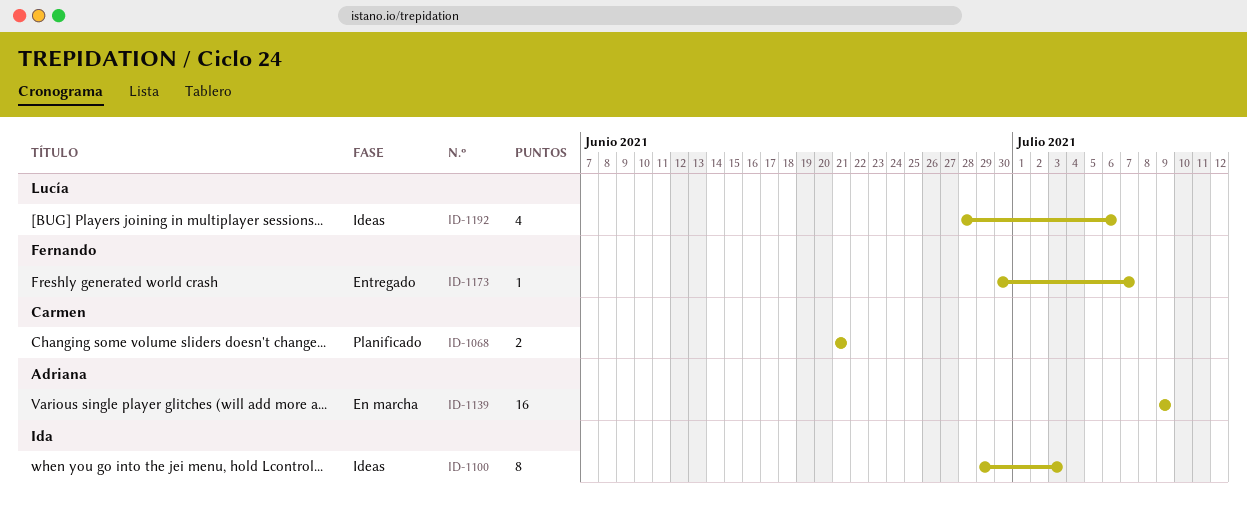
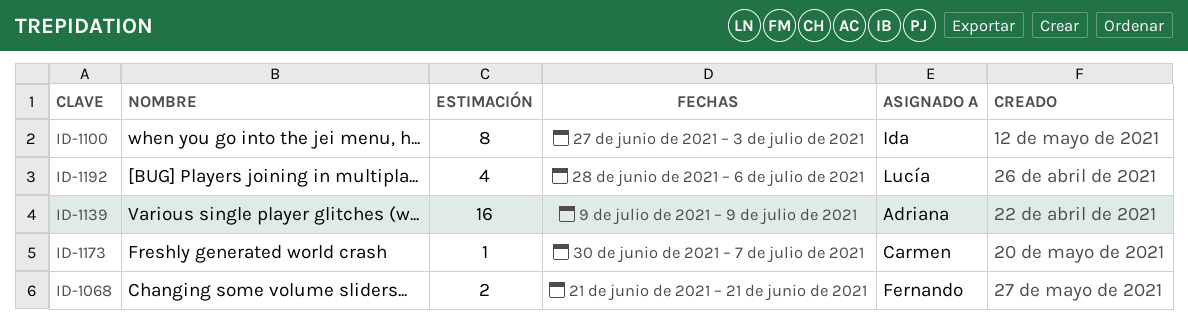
ID-1068, owner: Carmen -> Fernando
ID-1100, start: Jun 29 -> Jun 27
ID-1173, owner: Fernando -> Carmen

